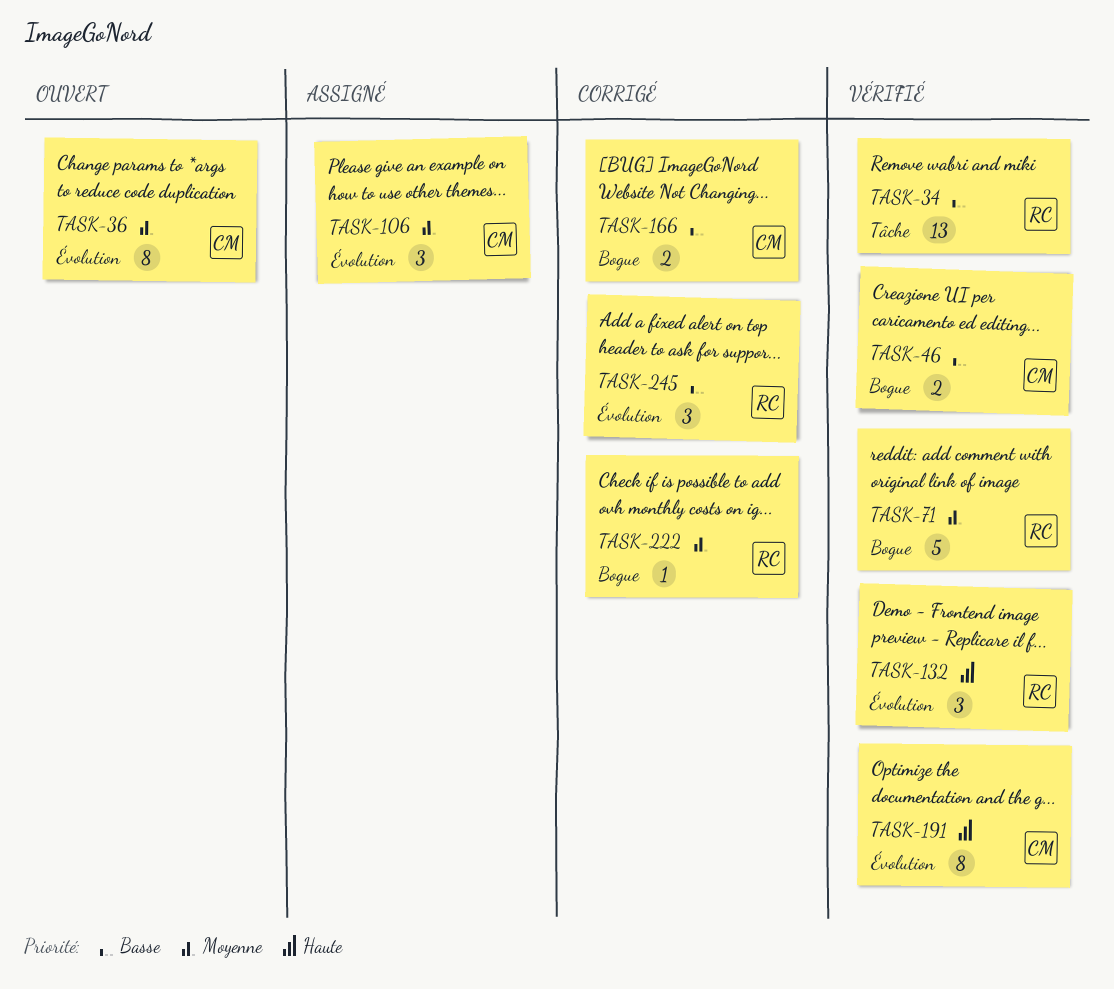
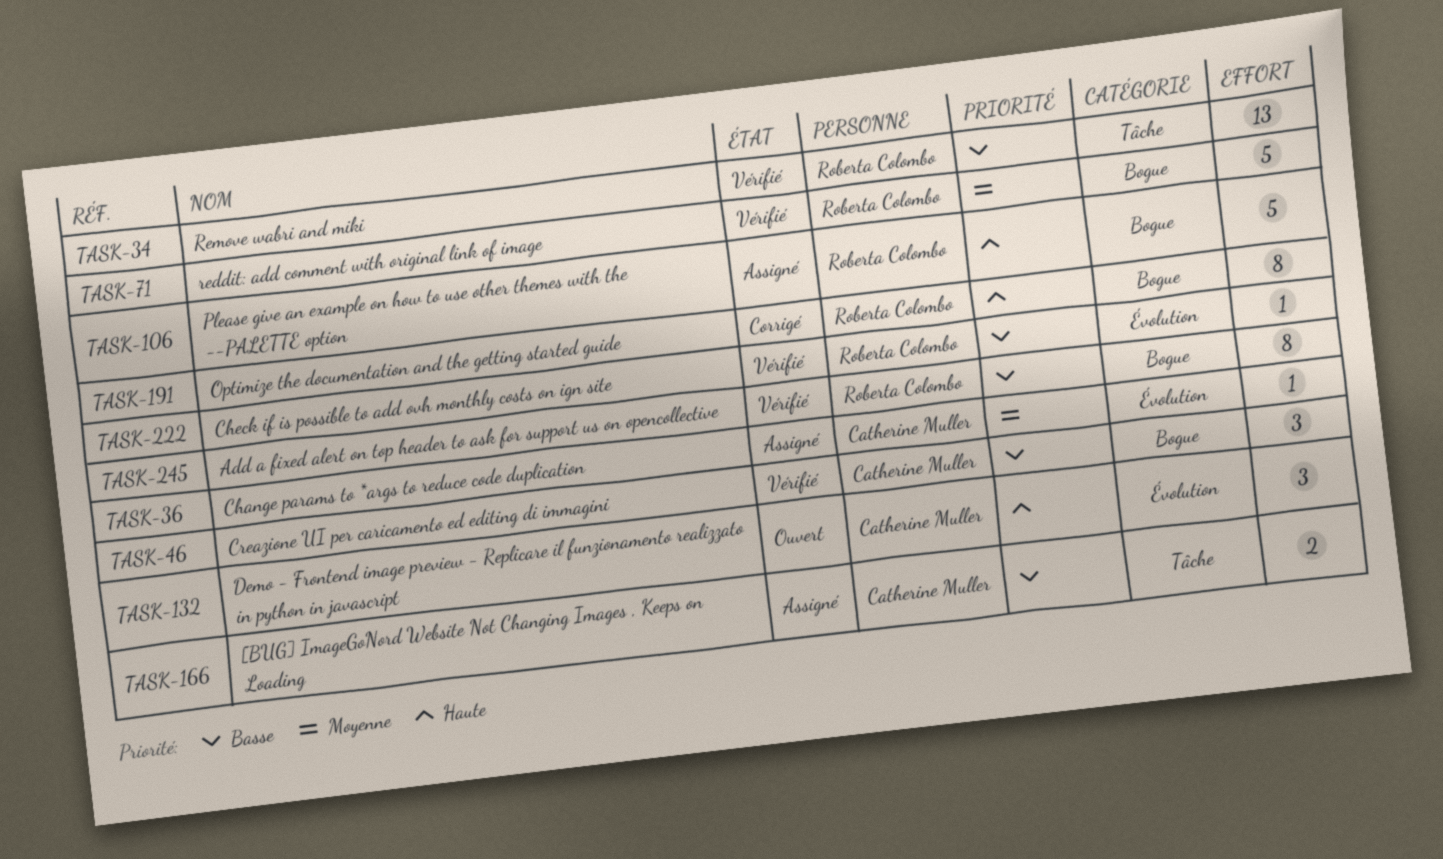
TASK-36, status: Ouvert -> Assigné
TASK-36, estimate: 8 -> 1
TASK-46, estimate: 2 -> 3
TASK-106, owner: Catherine Muller -> Roberta Colombo
TASK-106, priority: Moyenne -> Haute
TASK-106, label: Évolution -> Bogue
TASK-106, estimate: 3 -> 5
TASK-132, status: Vérifié -> Ouvert
TASK-132, owner: Roberta Colombo -> Catherine Muller
TASK-166, status: Corrigé -> Assigné
TASK-166, label: Bogue -> Tâche
TASK-191, status: Vérifié -> Corrigé
TASK-191, owner: Catherine Muller -> Roberta Colombo
TASK-191, label: Évolution -> Bogue
TASK-222, status: Corrigé -> Vérifié
TASK-222, priority: Moyenne -> Basse
TASK-222, label: Bogue -> Évolution
TASK-245, status: Corrigé -> Vérifié
TASK-245, label: Évolution -> Bogue
TASK-245, estimate: 3 -> 8

